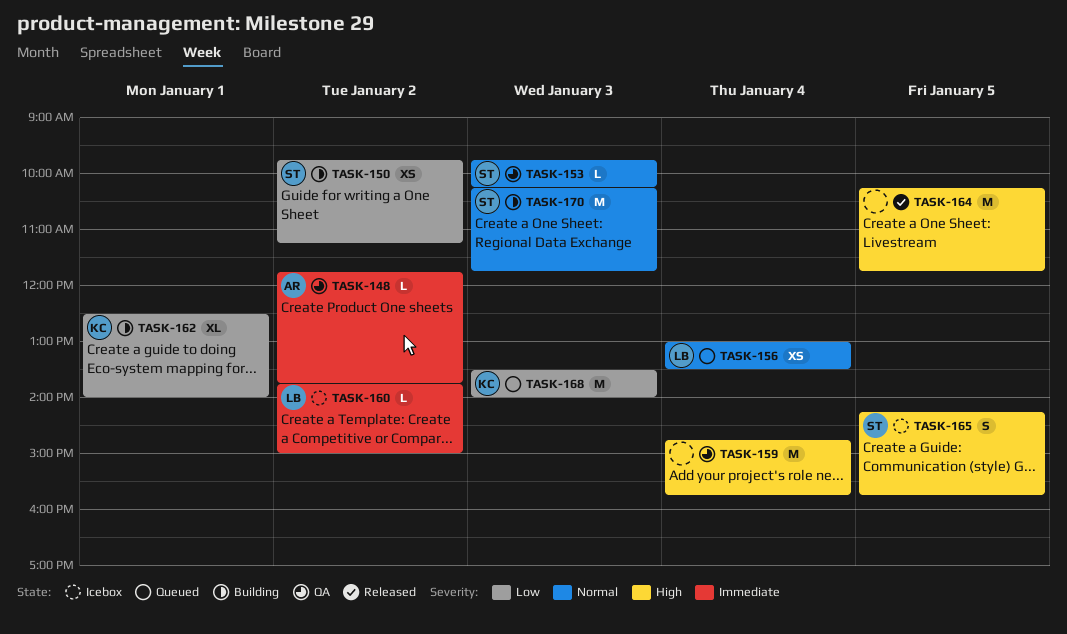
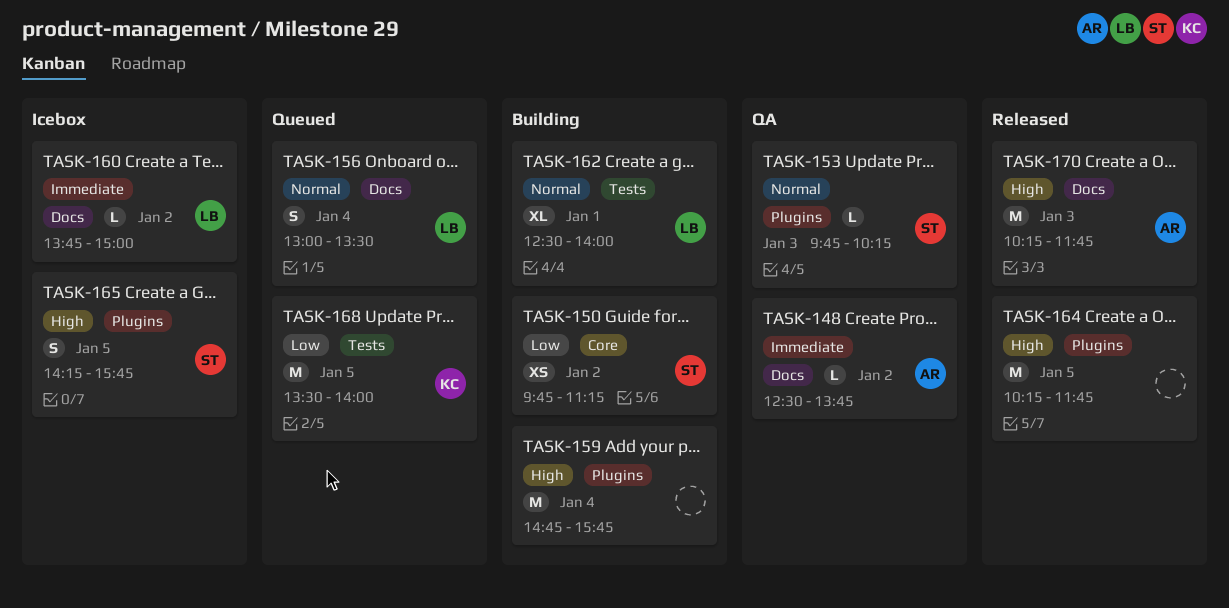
TASK-148, begins: 11:45 -> 12:30
TASK-156, estimate: XS -> S
TASK-159, status: QA -> Building
TASK-162, owner: KC -> LB
TASK-162, priority: Low -> Normal
TASK-168, day: Jan 3 -> Jan 5
TASK-170, status: Building -> Released
TASK-170, owner: ST -> AR
TASK-170, priority: Normal -> High

